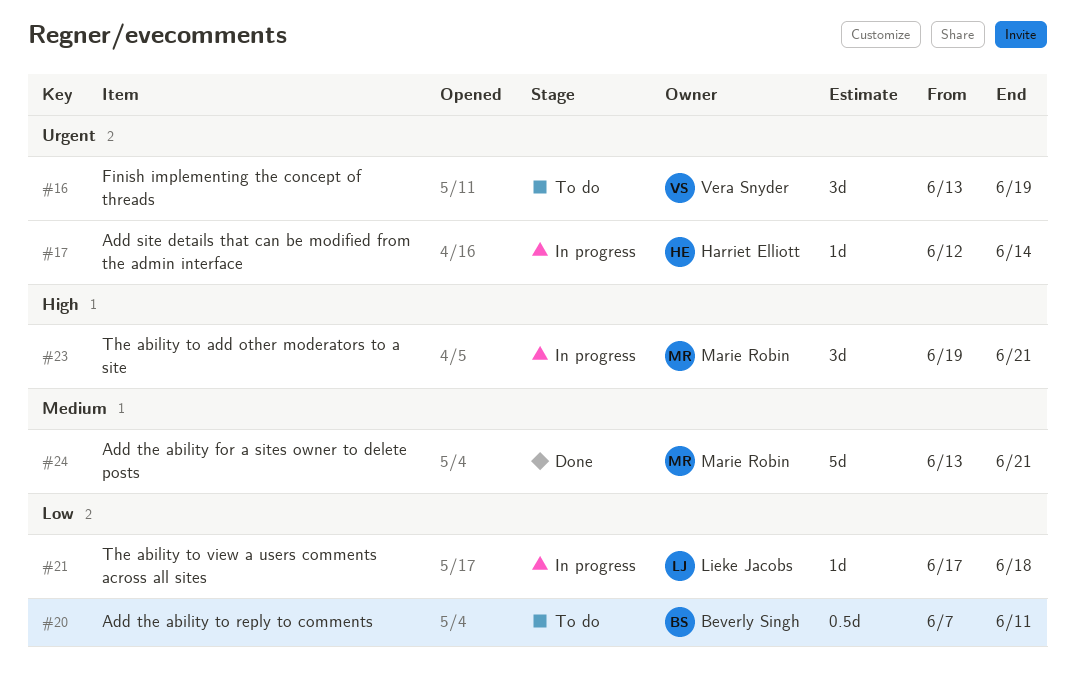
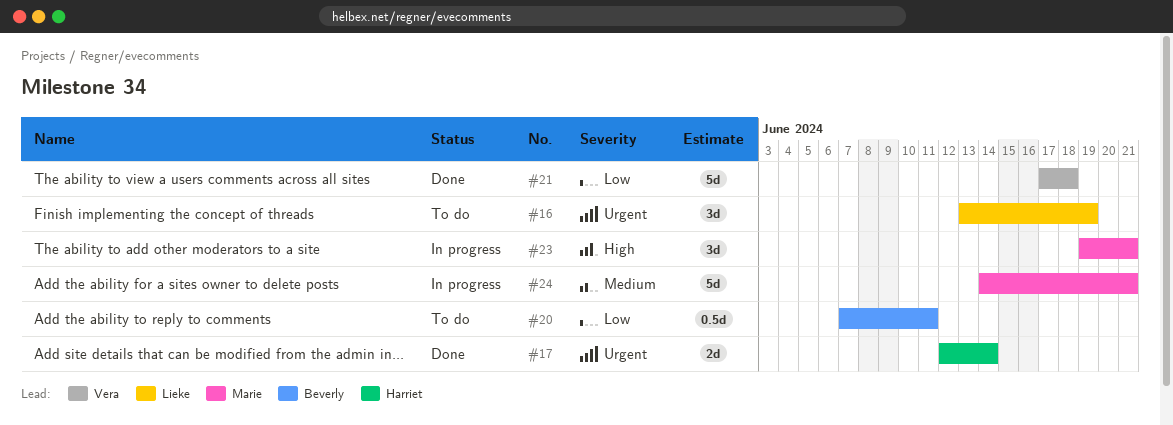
#16, owner: Vera Snyder -> Lieke Jacobs
#17, status: In progress -> Done
#17, estimate: 1d -> 2d
#21, status: In progress -> Done
#21, owner: Lieke Jacobs -> Vera Snyder
#21, estimate: 1d -> 5d
#24, status: Done -> In progress
#24, start: Jun 13 -> Jun 14

